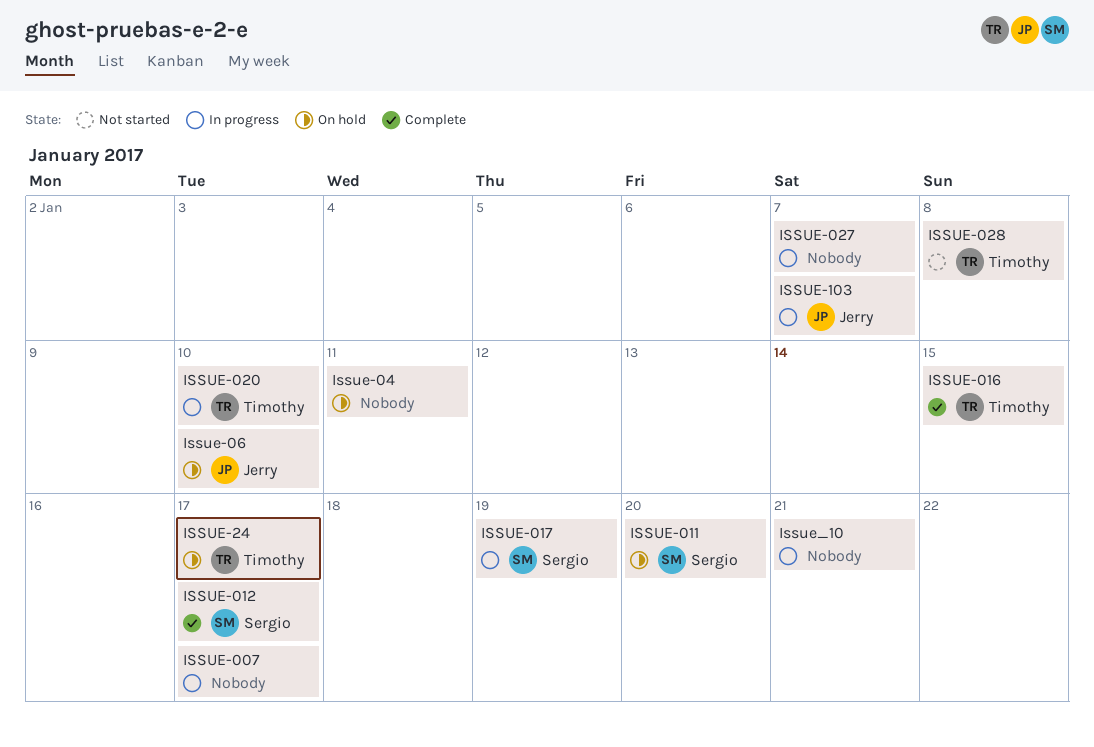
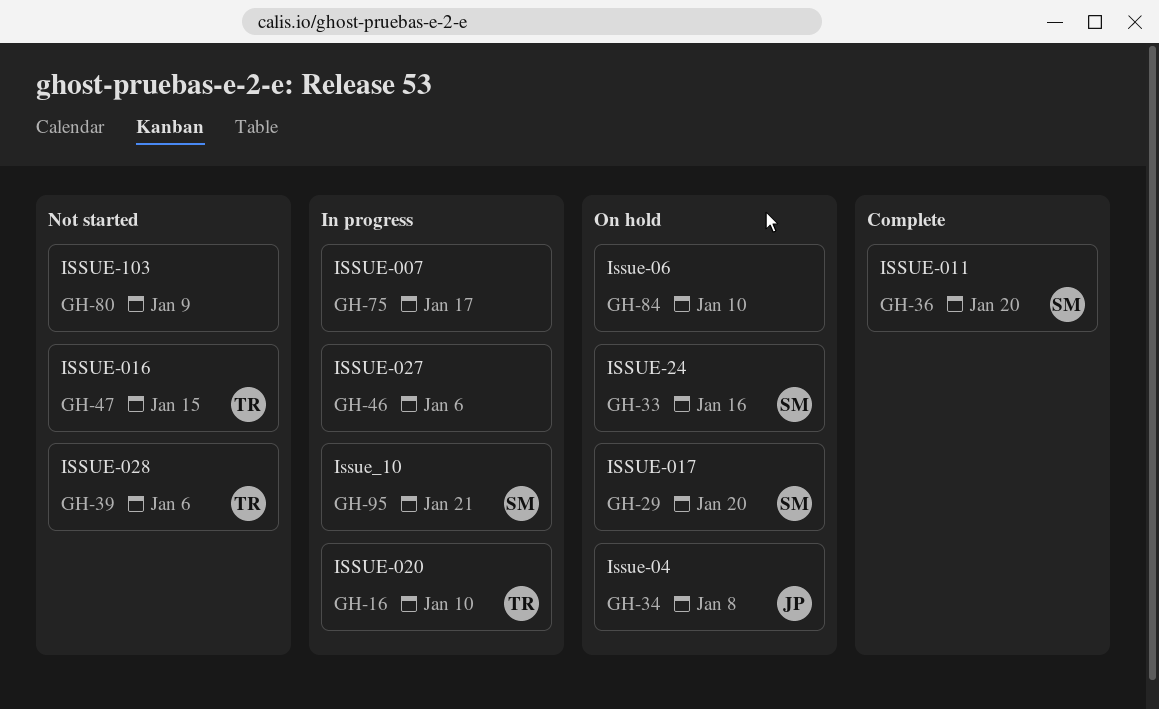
ISSUE-011, status: On hold -> Complete
ISSUE-012: present -> none
ISSUE-016, status: Complete -> Not started
ISSUE-017, status: In progress -> On hold
ISSUE-017, due: Jan 19 -> Jan 20
ISSUE-027, due: Jan 7 -> Jan 6
ISSUE-028, due: Jan 8 -> Jan 6
Issue-04, owner: none -> Jerry
Issue-04, due: Jan 11 -> Jan 8
Issue-06, owner: Jerry -> none
ISSUE-103, status: In progress -> Not started
ISSUE-103, owner: Jerry -> none
ISSUE-103, due: Jan 7 -> Jan 9
ISSUE-24, owner: Timothy -> Sergio
ISSUE-24, due: Jan 17 -> Jan 16
Issue_10, owner: none -> Sergio

